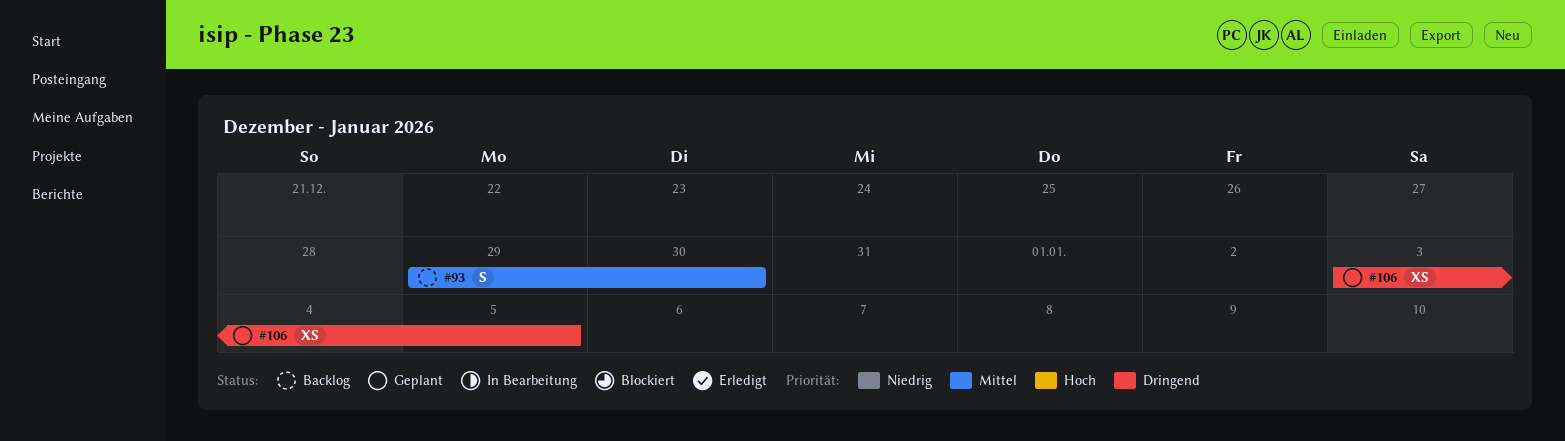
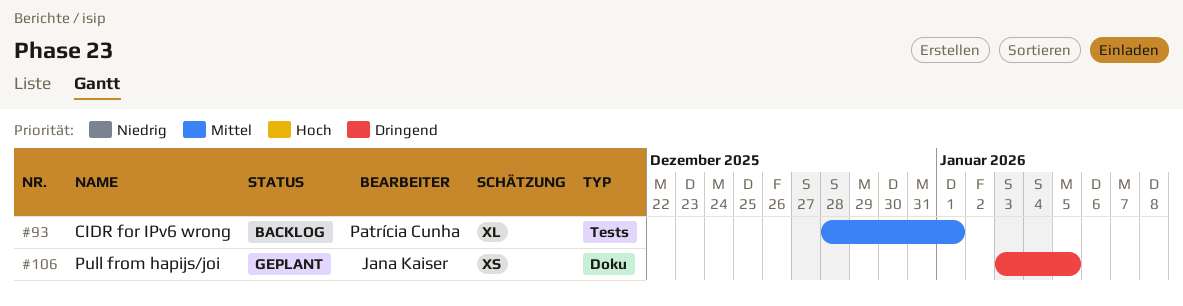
#93, estimate: S -> XL
#93, start: Dec 29 -> Dec 28
#93, due: Dec 30 -> Jan 1

